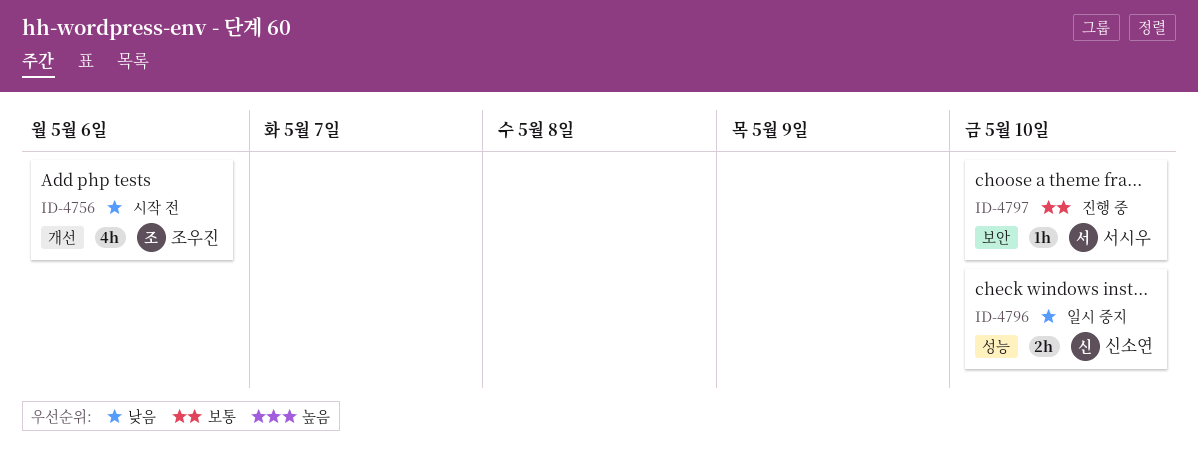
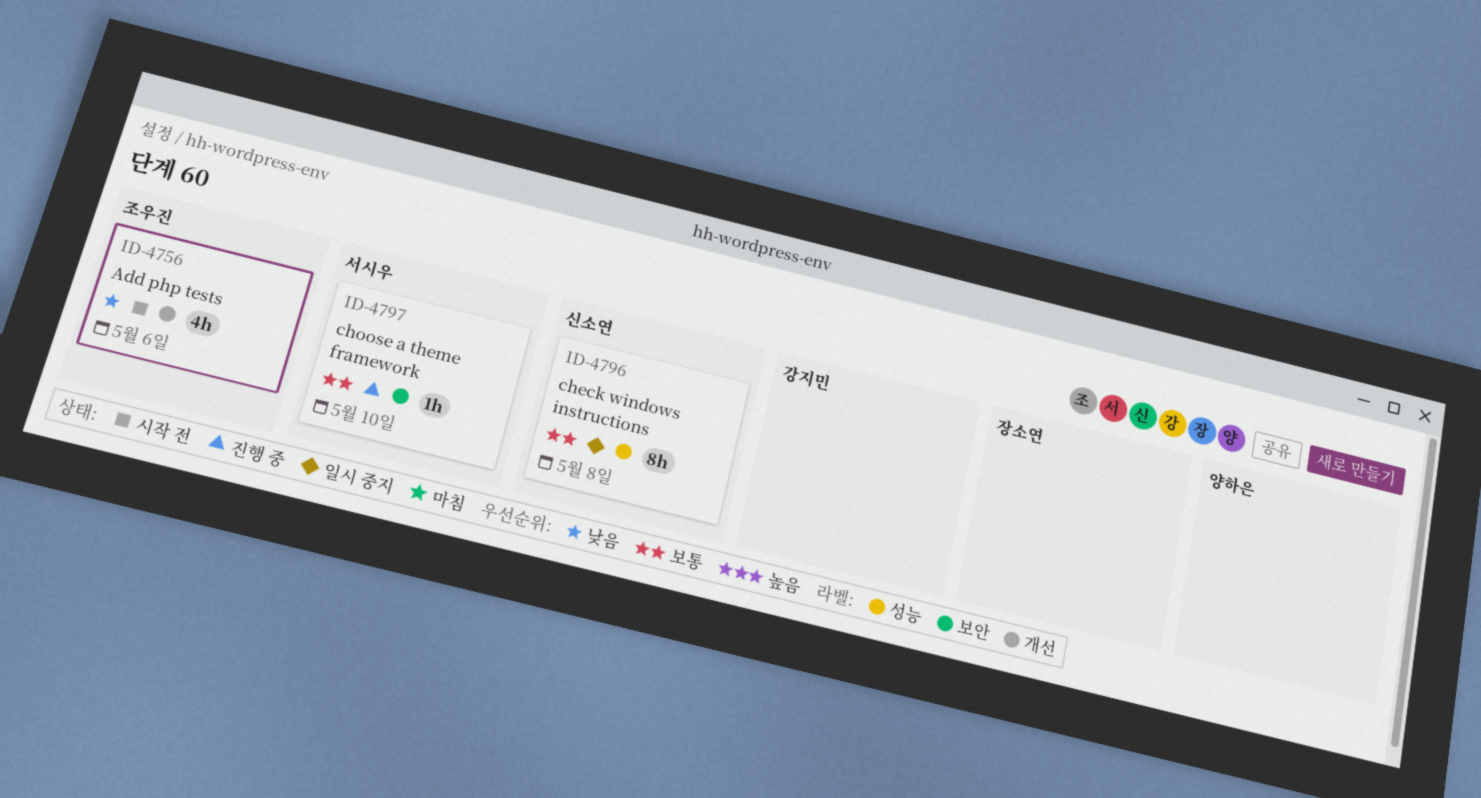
ID-4796, priority: 낮음 -> 보통
ID-4796, estimate: 2h -> 8h
ID-4796, due: May 10 -> May 8

